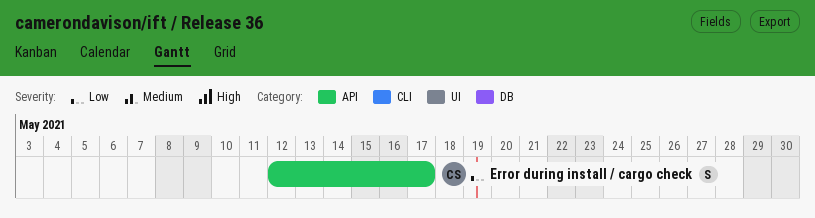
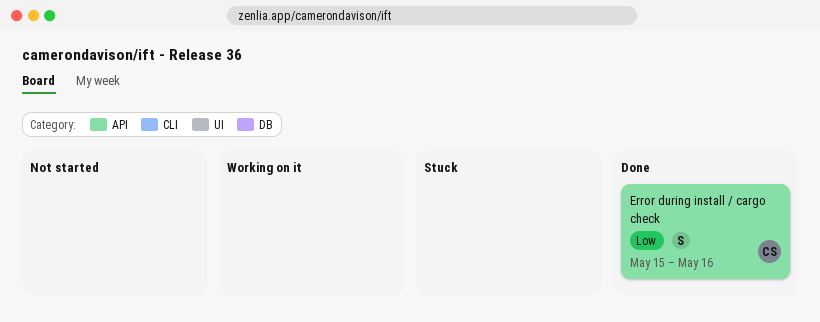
Error during install / cargo check, start: May 12 -> May 15
Error during install / cargo check, due: May 17 -> May 16

